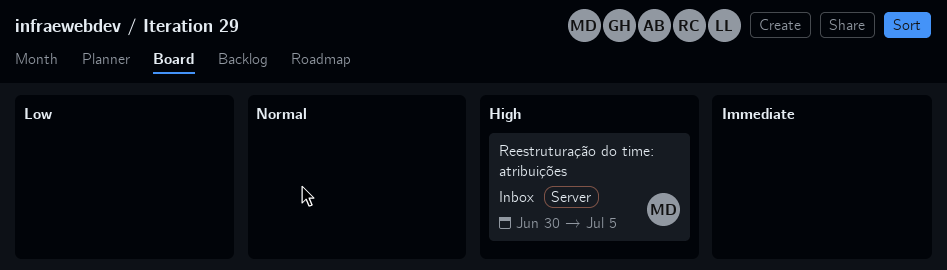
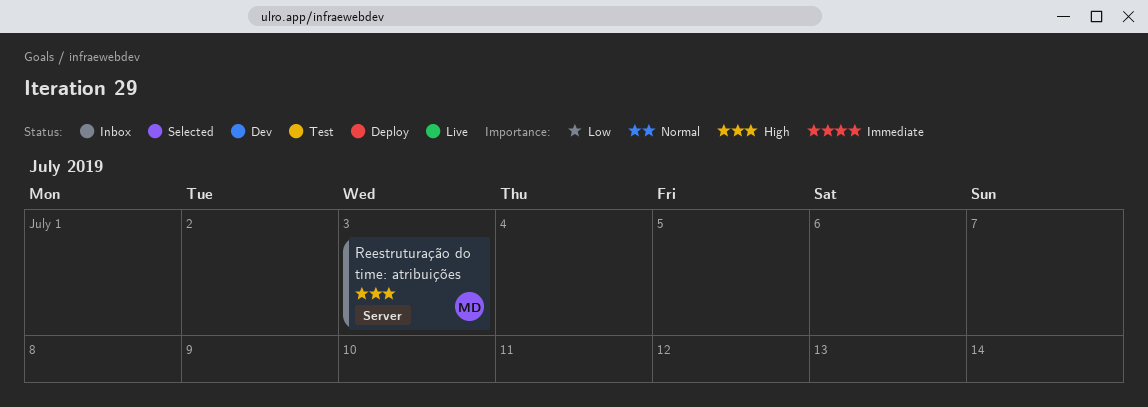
Reestruturação do time: atribuições, due: Jul 5 -> Jul 3

